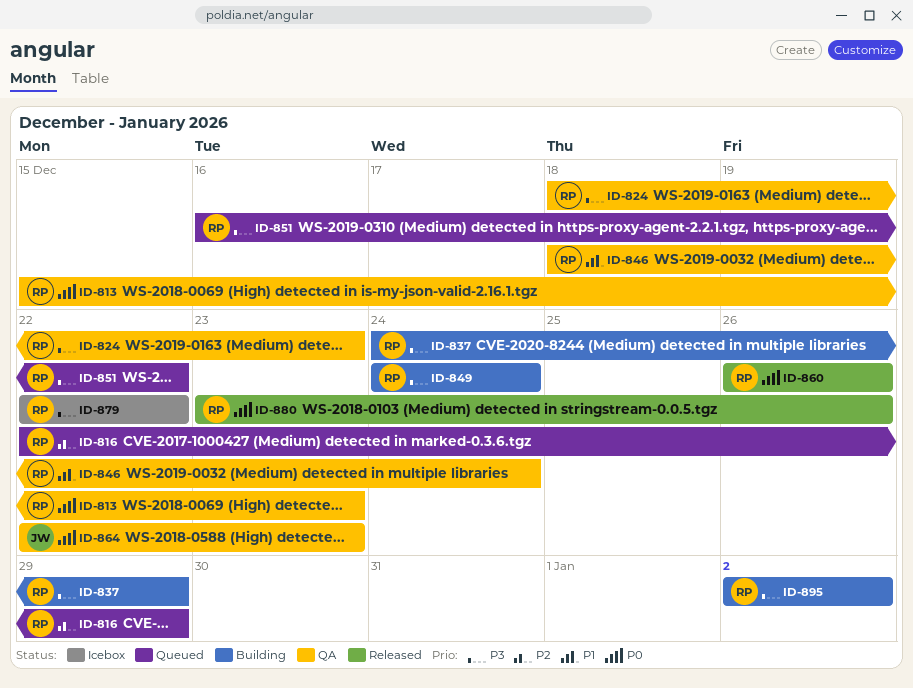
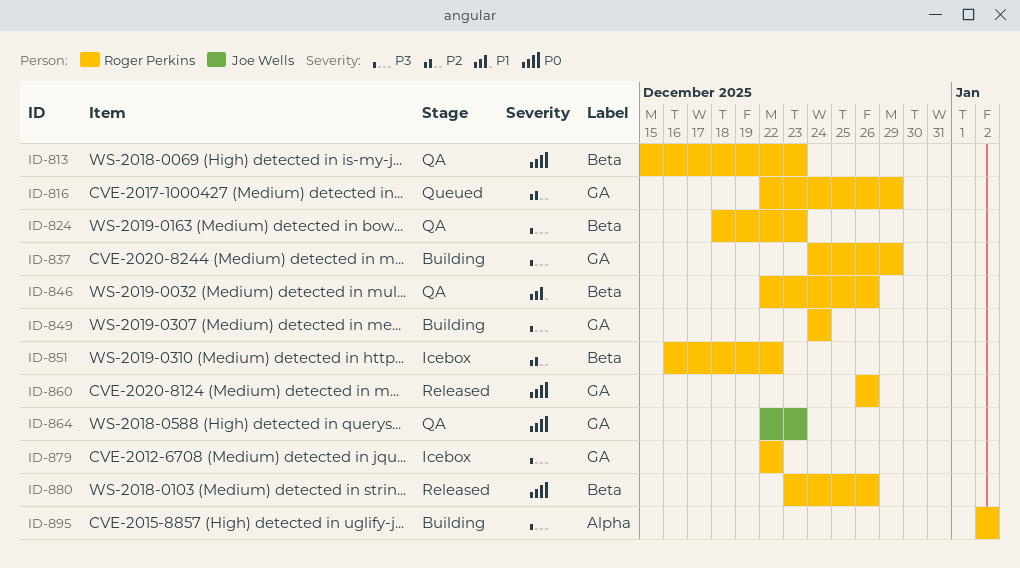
ID-846, start: Dec 18 -> Dec 22
ID-846, due: Dec 24 -> Dec 26
ID-851, status: Queued -> Icebox
ID-851, priority: P3 -> P2

